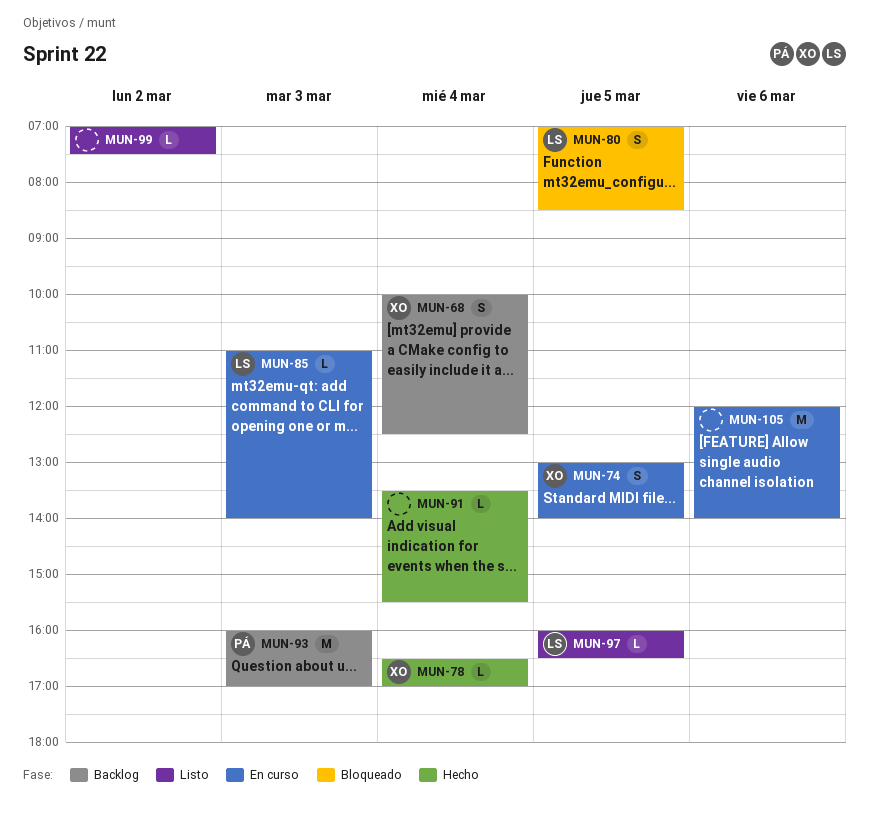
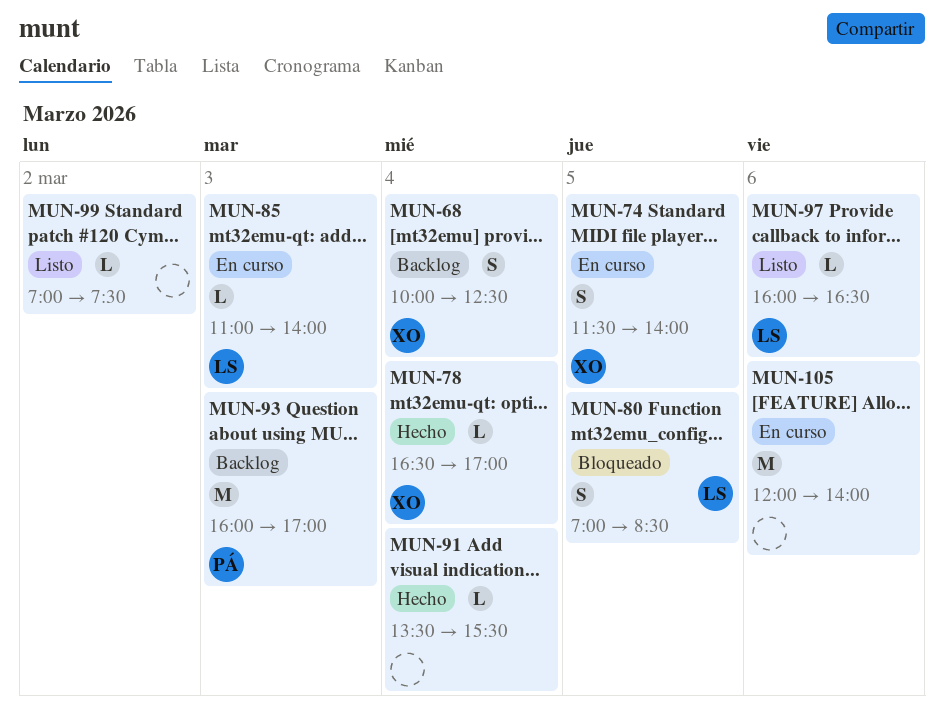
MUN-74, begins: 13:00 -> 11:30
MUN-97, day: Mar 5 -> Mar 6

